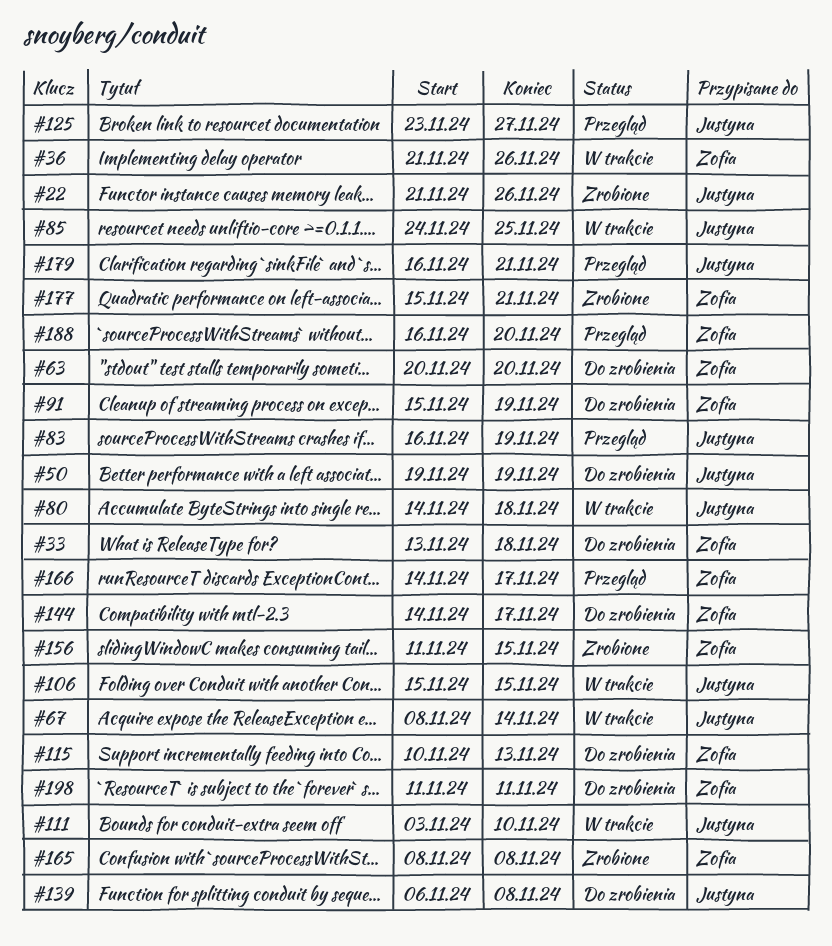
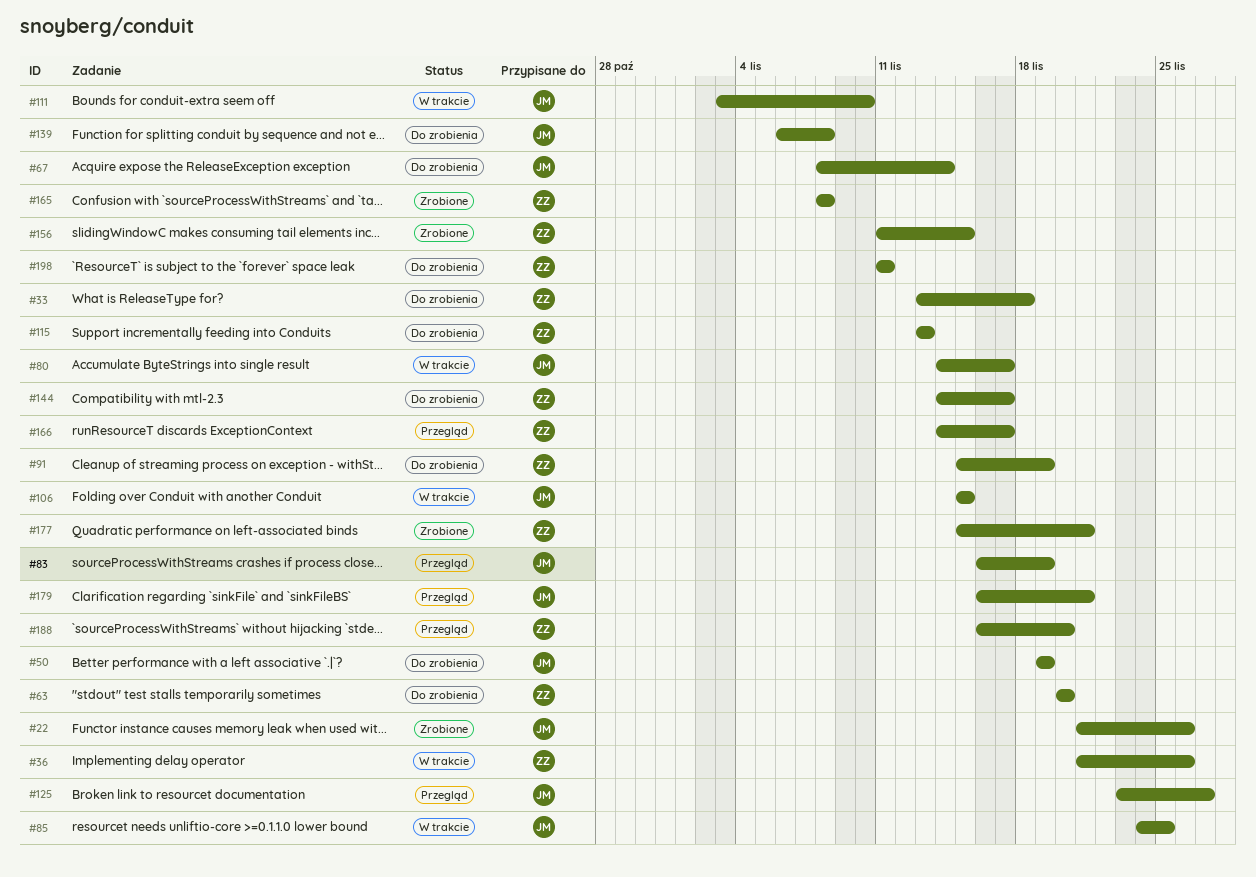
#67, status: W trakcie -> Do zrobienia
#80, due: Nov 18 -> Nov 17
#115, start: Nov 10 -> Nov 13

